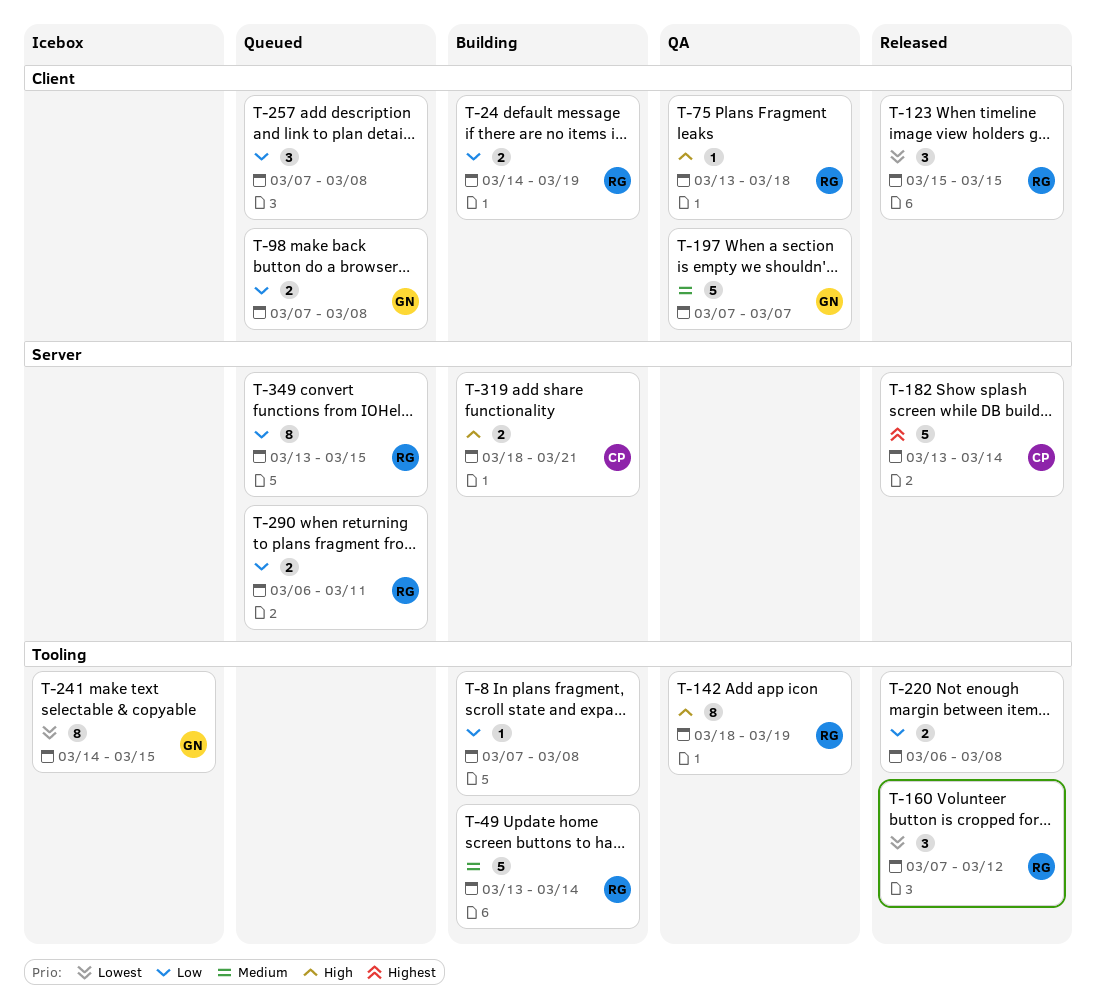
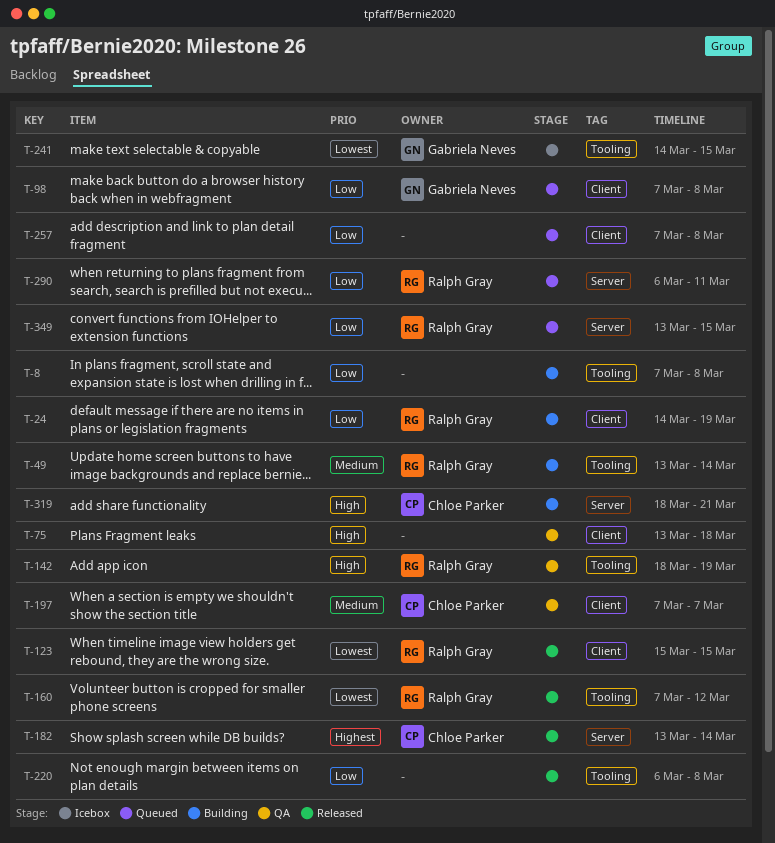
T-75, owner: Ralph Gray -> none
T-197, owner: Gabriela Neves -> Chloe Parker

